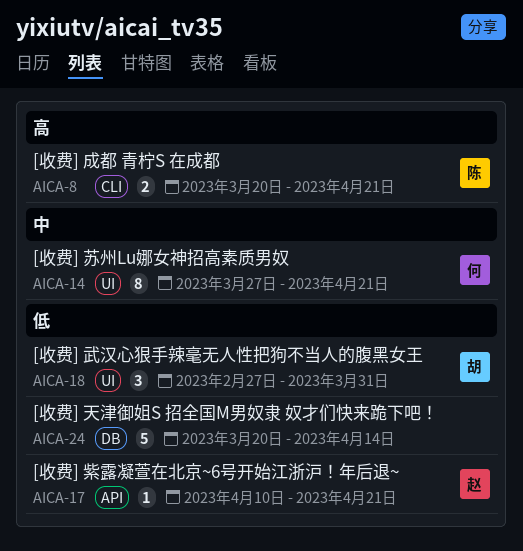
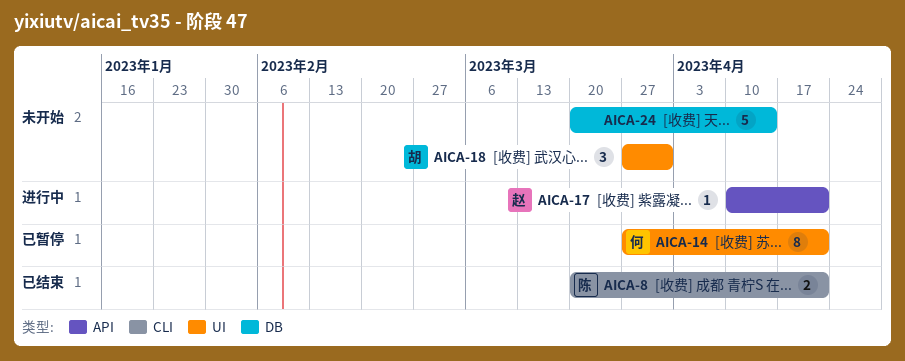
AICA-18, start: Feb 27 -> Mar 27

